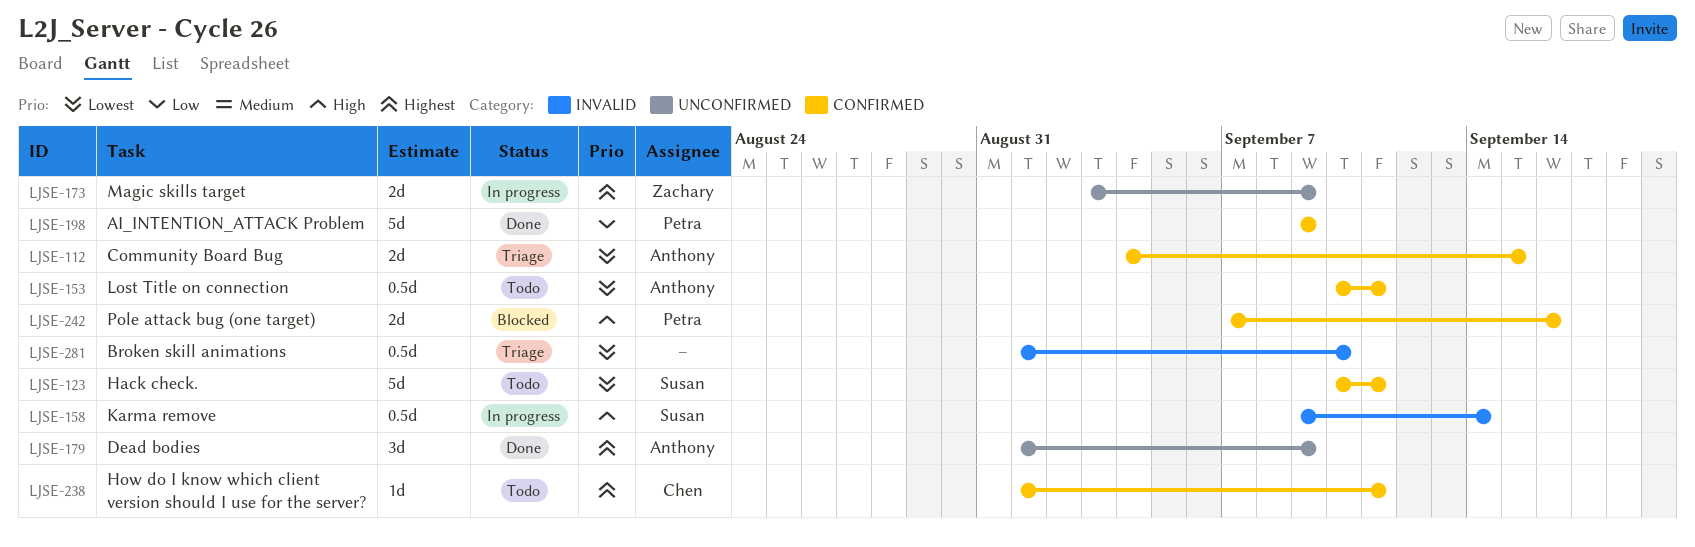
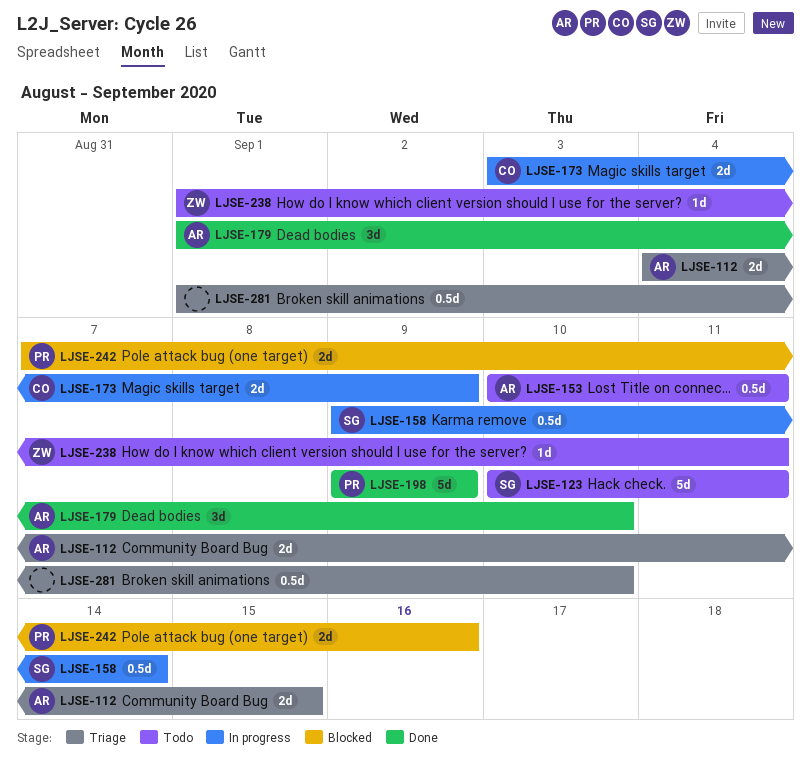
LJSE-173, owner: Zachary -> Chen
LJSE-179, due: Sep 9 -> Sep 10
LJSE-238, owner: Chen -> Zachary

